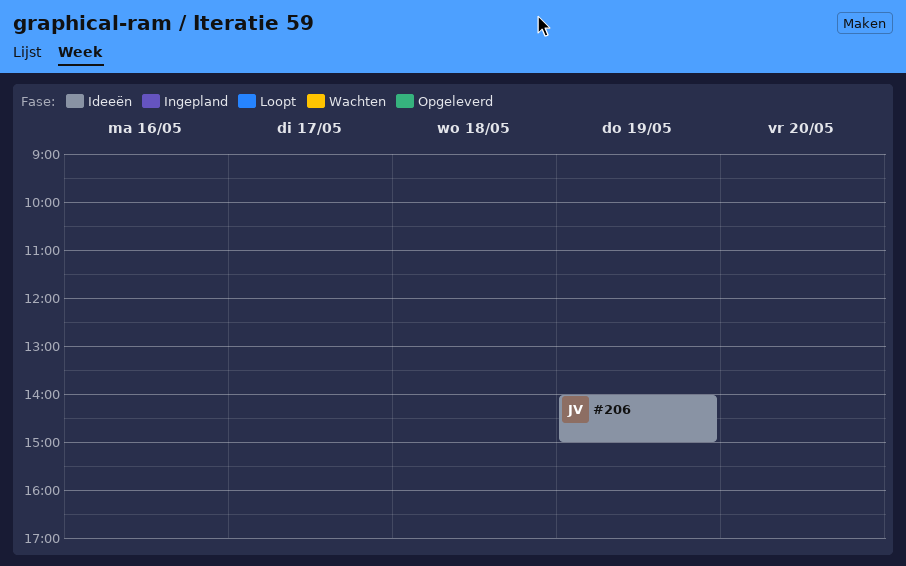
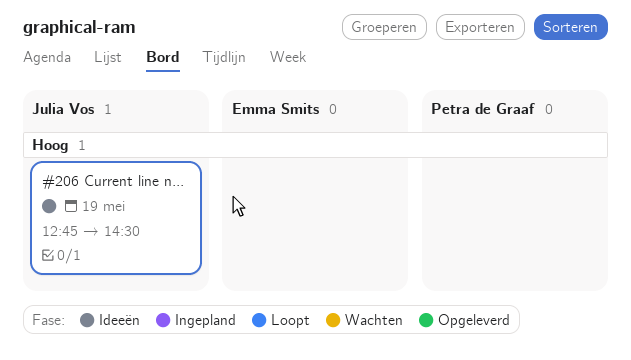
#206, begins: 14:00 -> 12:45
#206, ends: 15:00 -> 14:30

